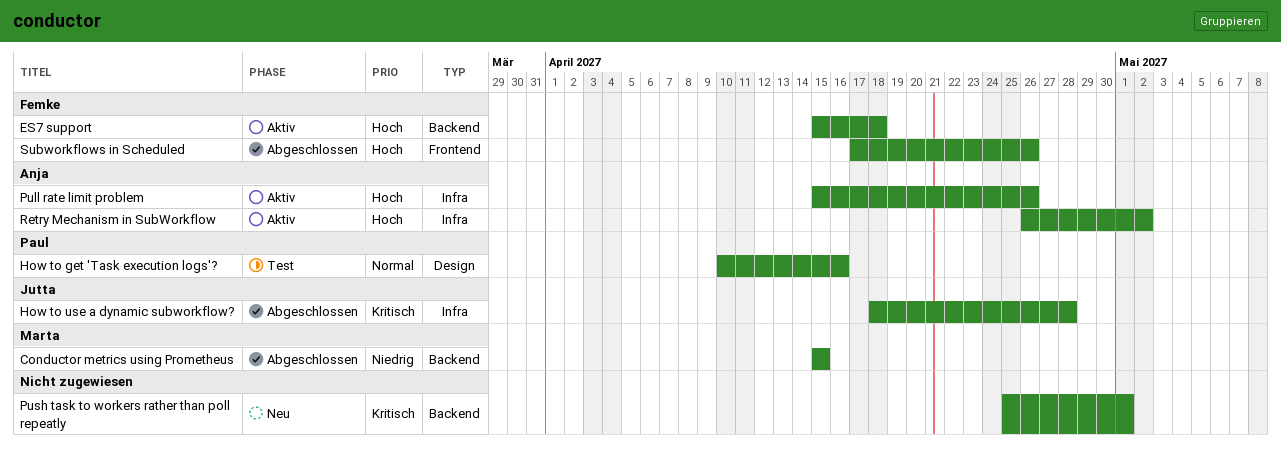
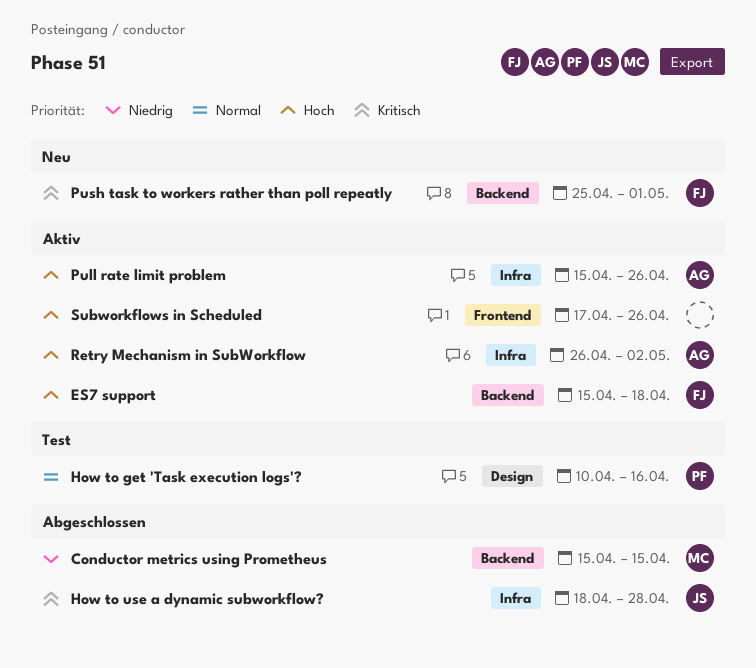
Push task to workers rather than poll repeatly, owner: none -> Femke
Subworkflows in Scheduled, status: Abgeschlossen -> Aktiv
Subworkflows in Scheduled, owner: Femke -> none

